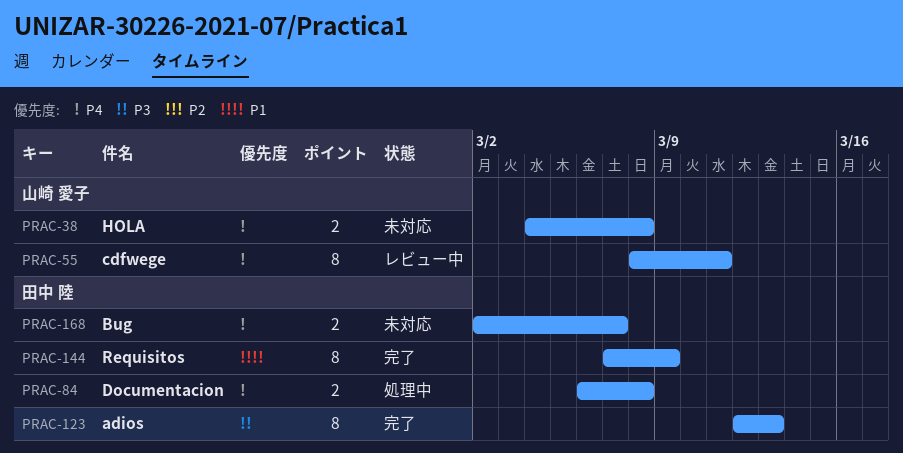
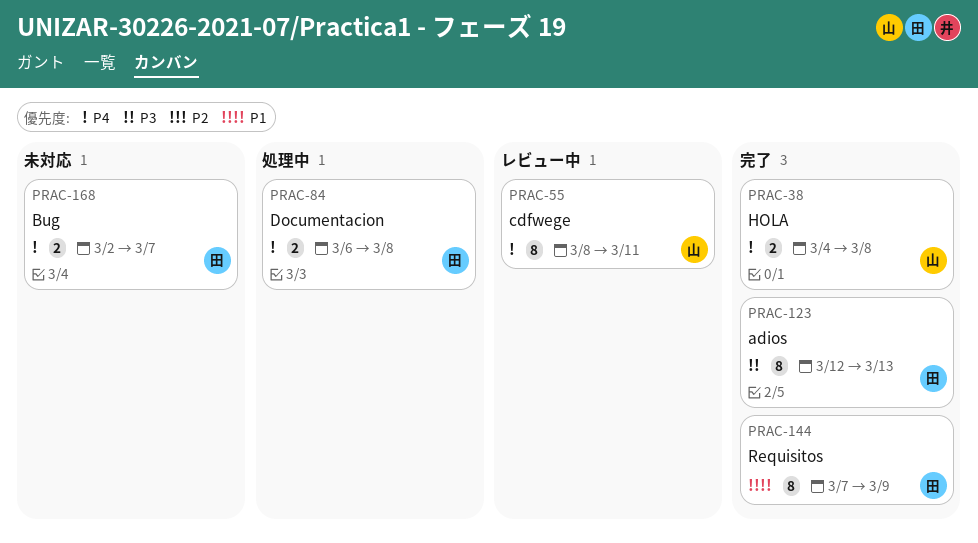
PRAC-38, status: 未対応 -> 完了

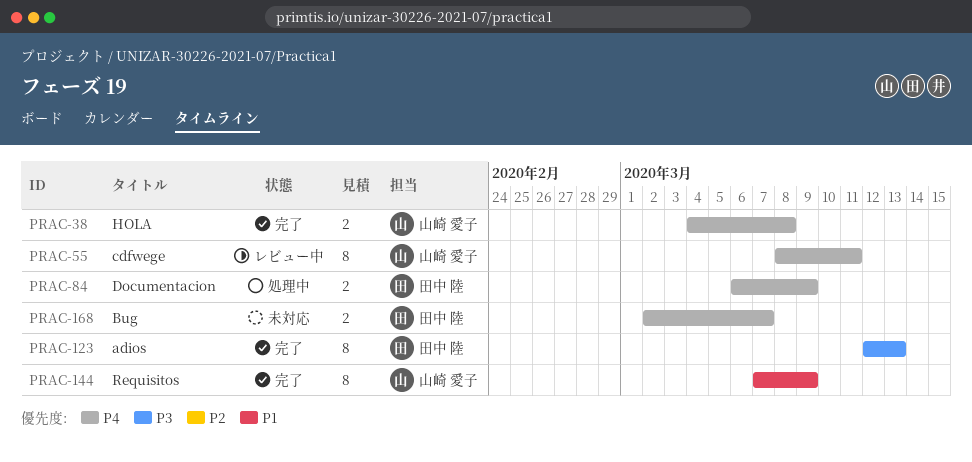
PRAC-84, due: Mar 8 -> Mar 9
PRAC-144, owner: 田中 陸 -> 山崎 愛子

